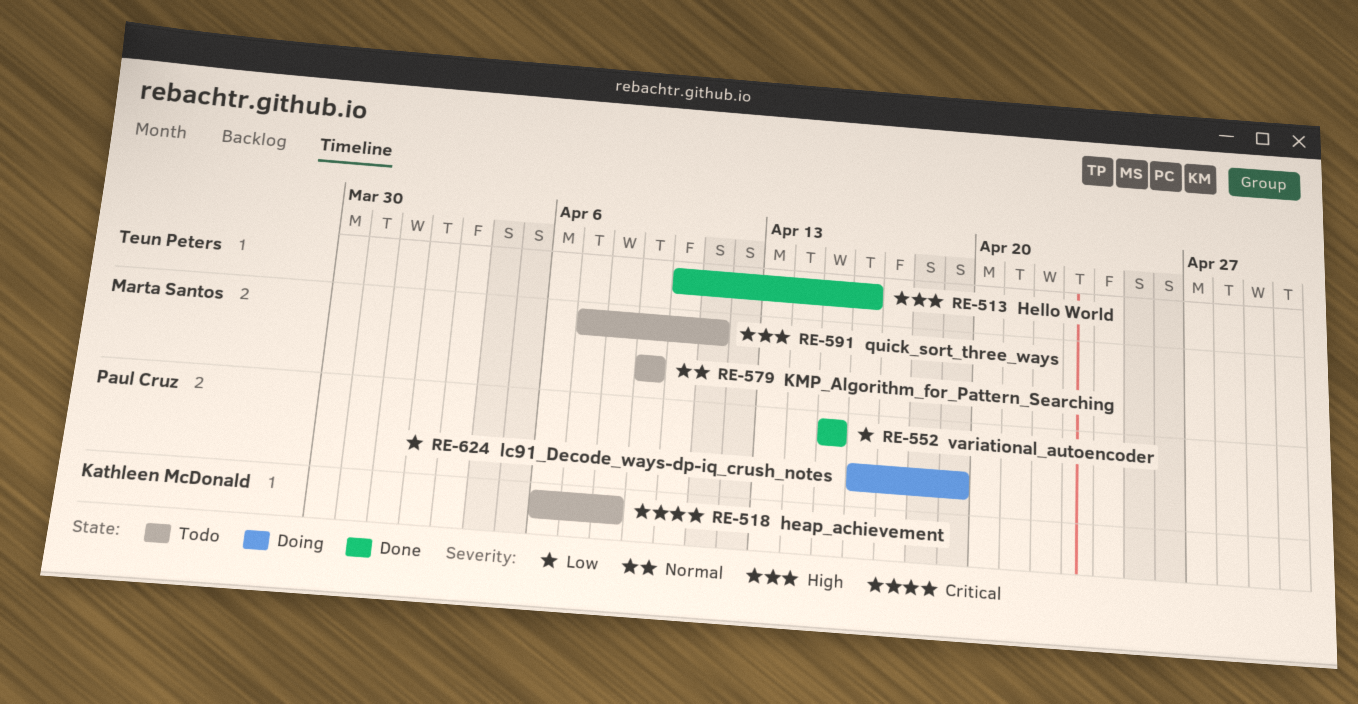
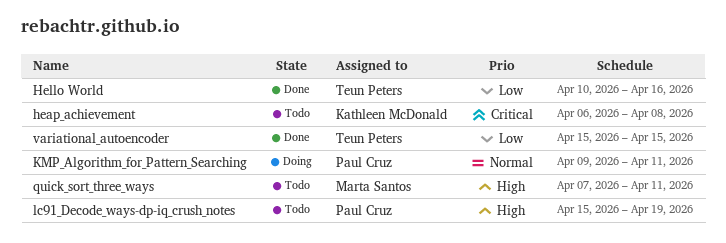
Hello World, priority: High -> Low
KMP_Algorithm_for_Pattern_Searching, status: Todo -> Doing
KMP_Algorithm_for_Pattern_Searching, owner: Marta Santos -> Paul Cruz
KMP_Algorithm_for_Pattern_Searching, due: Apr 9 -> Apr 11
lc91_Decode_ways-dp-iq_crush_notes, status: Doing -> Todo
lc91_Decode_ways-dp-iq_crush_notes, priority: Low -> High
lc91_Decode_ways-dp-iq_crush_notes, start: Apr 16 -> Apr 15
variational_autoencoder, owner: Paul Cruz -> Teun Peters

